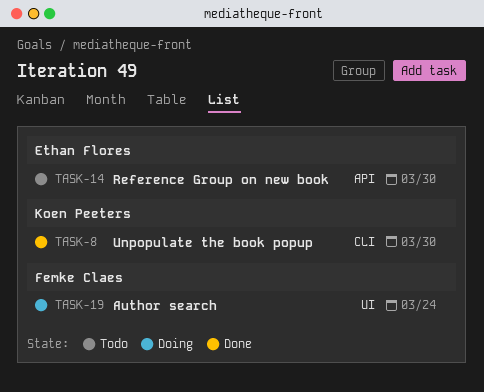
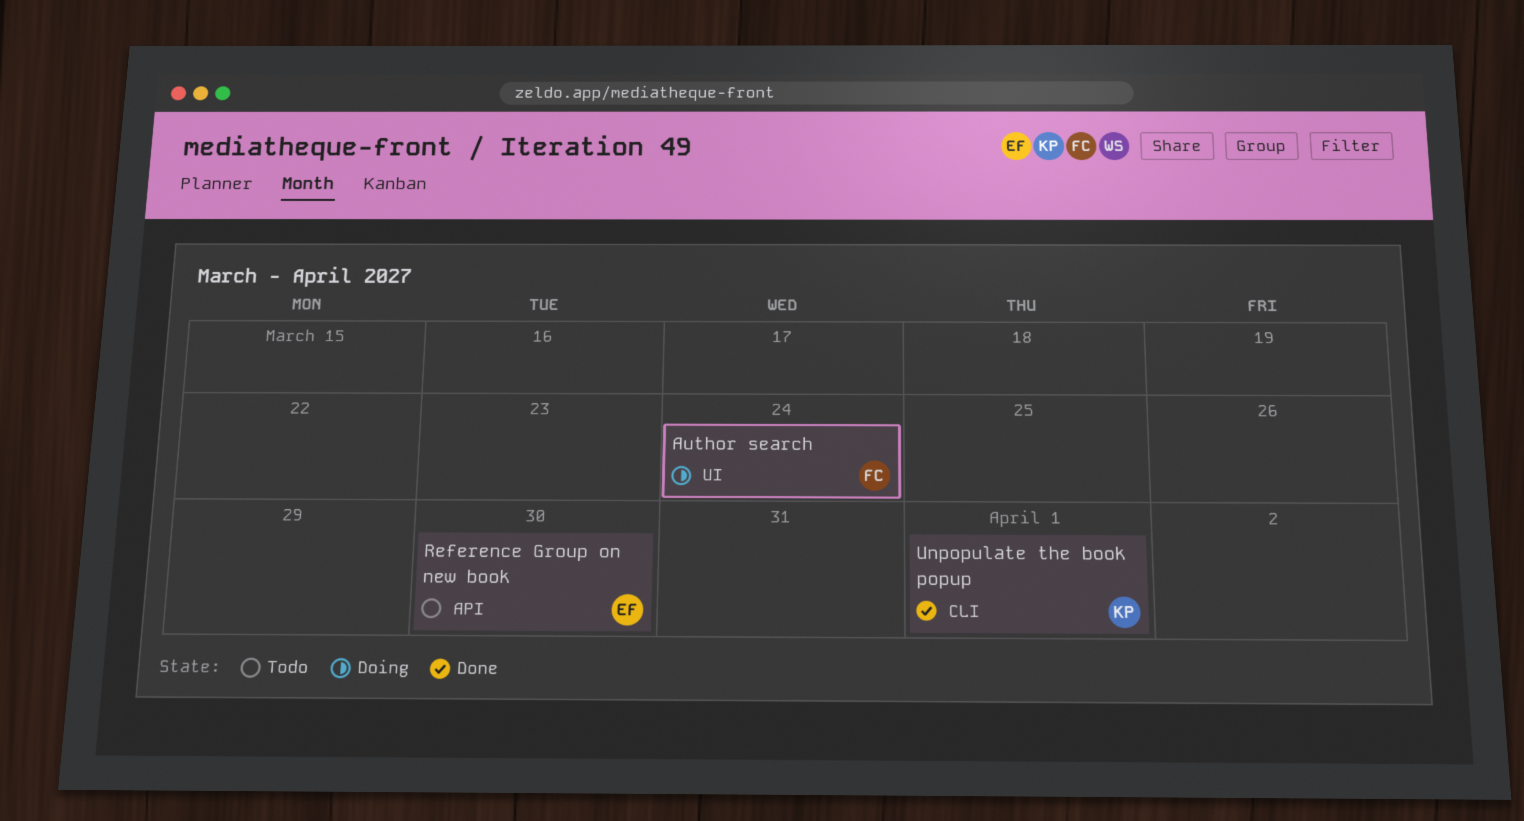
Unpopulate the book popup, due: Mar 30 -> Apr 1

